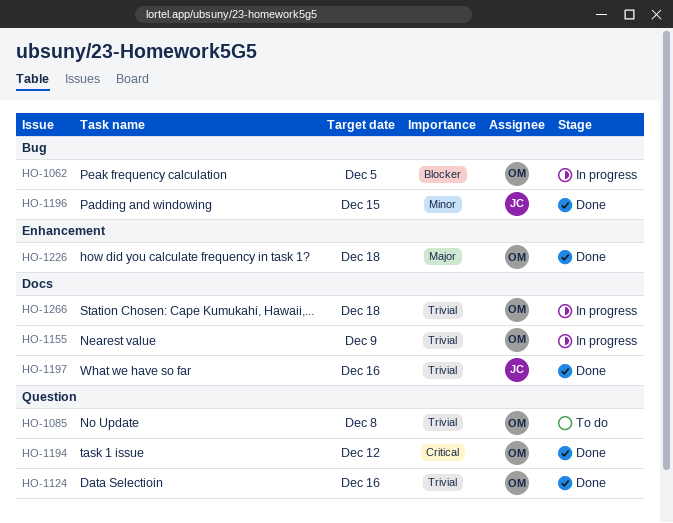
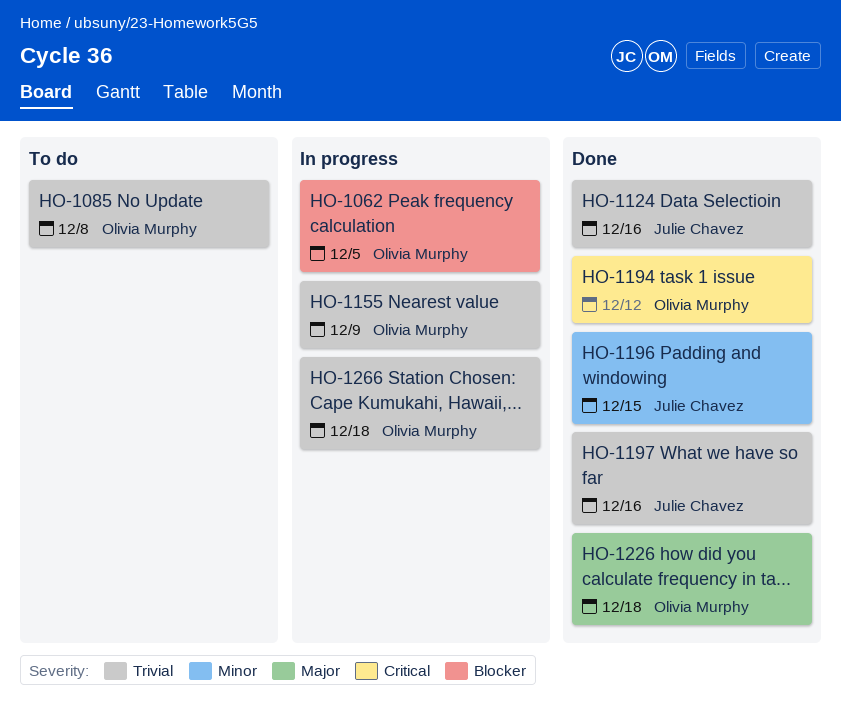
HO-1124, owner: Olivia Murphy -> Julie Chavez

